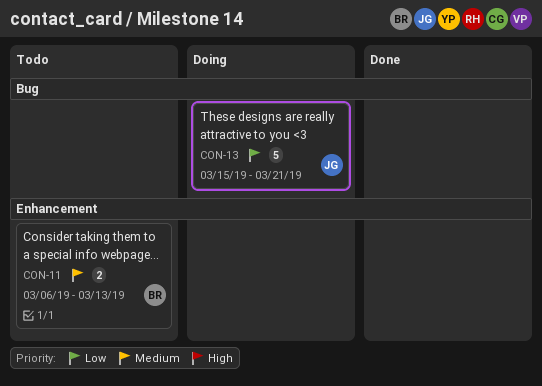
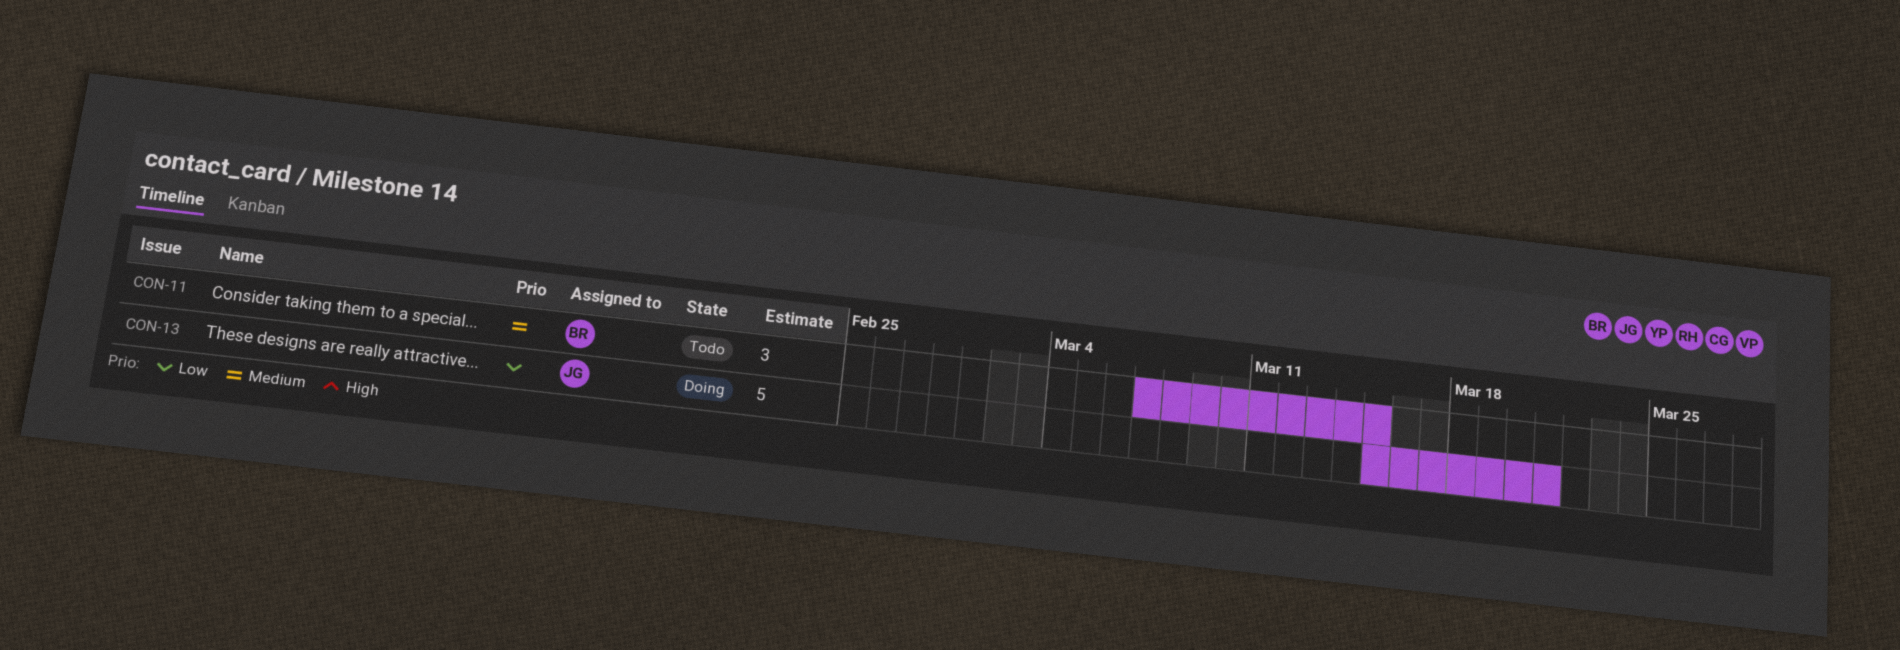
CON-11, estimate: 2 -> 3
CON-11, start: Mar 6 -> Mar 7
CON-11, due: Mar 13 -> Mar 15

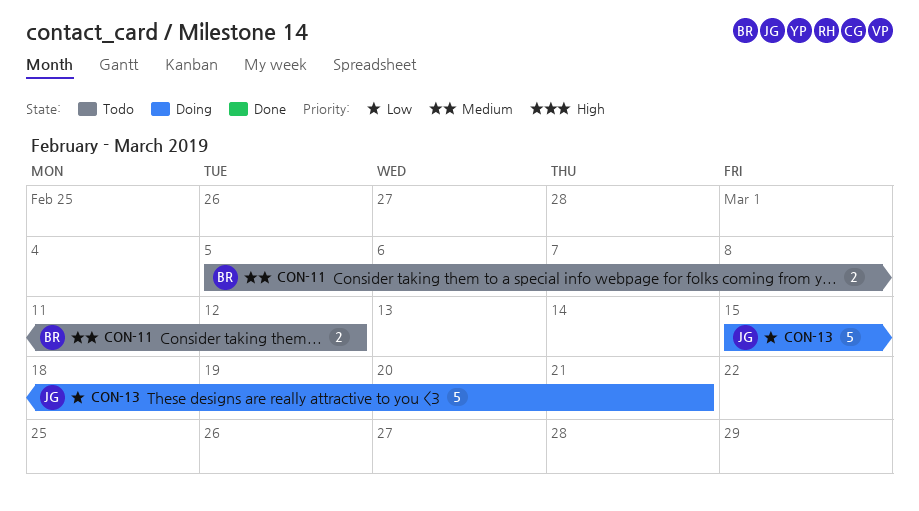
CON-11, estimate: 3 -> 2
CON-11, start: Mar 7 -> Mar 5
CON-11, due: Mar 15 -> Mar 12

